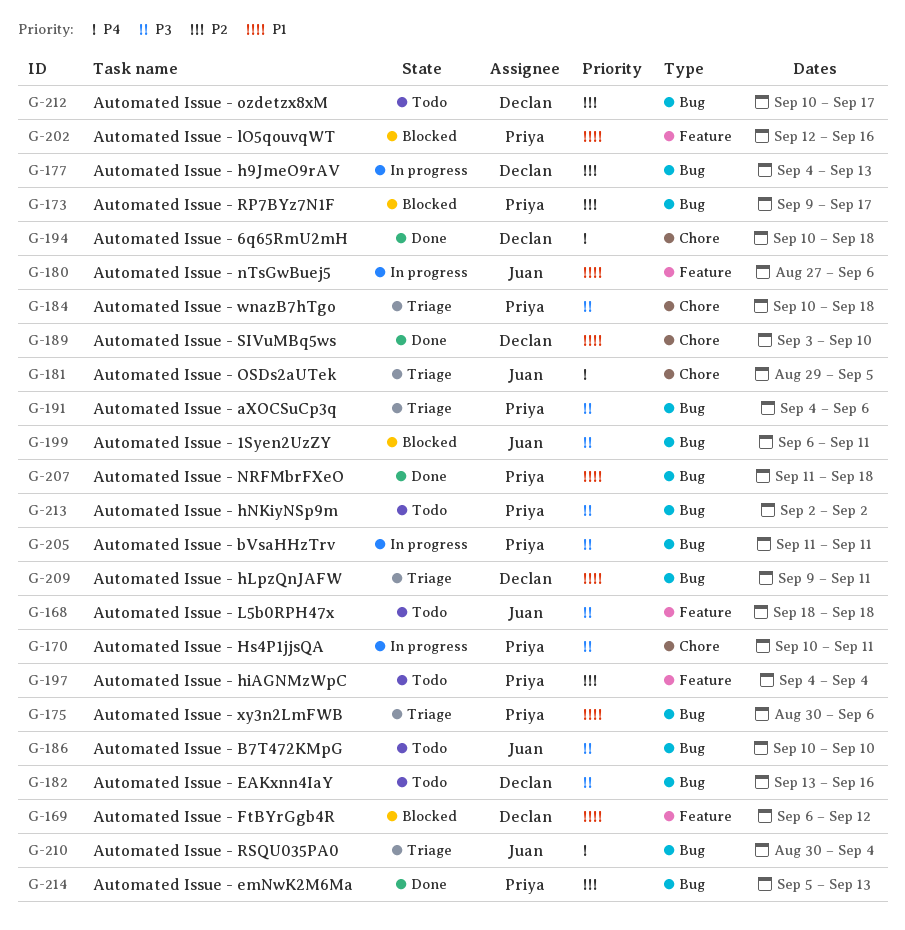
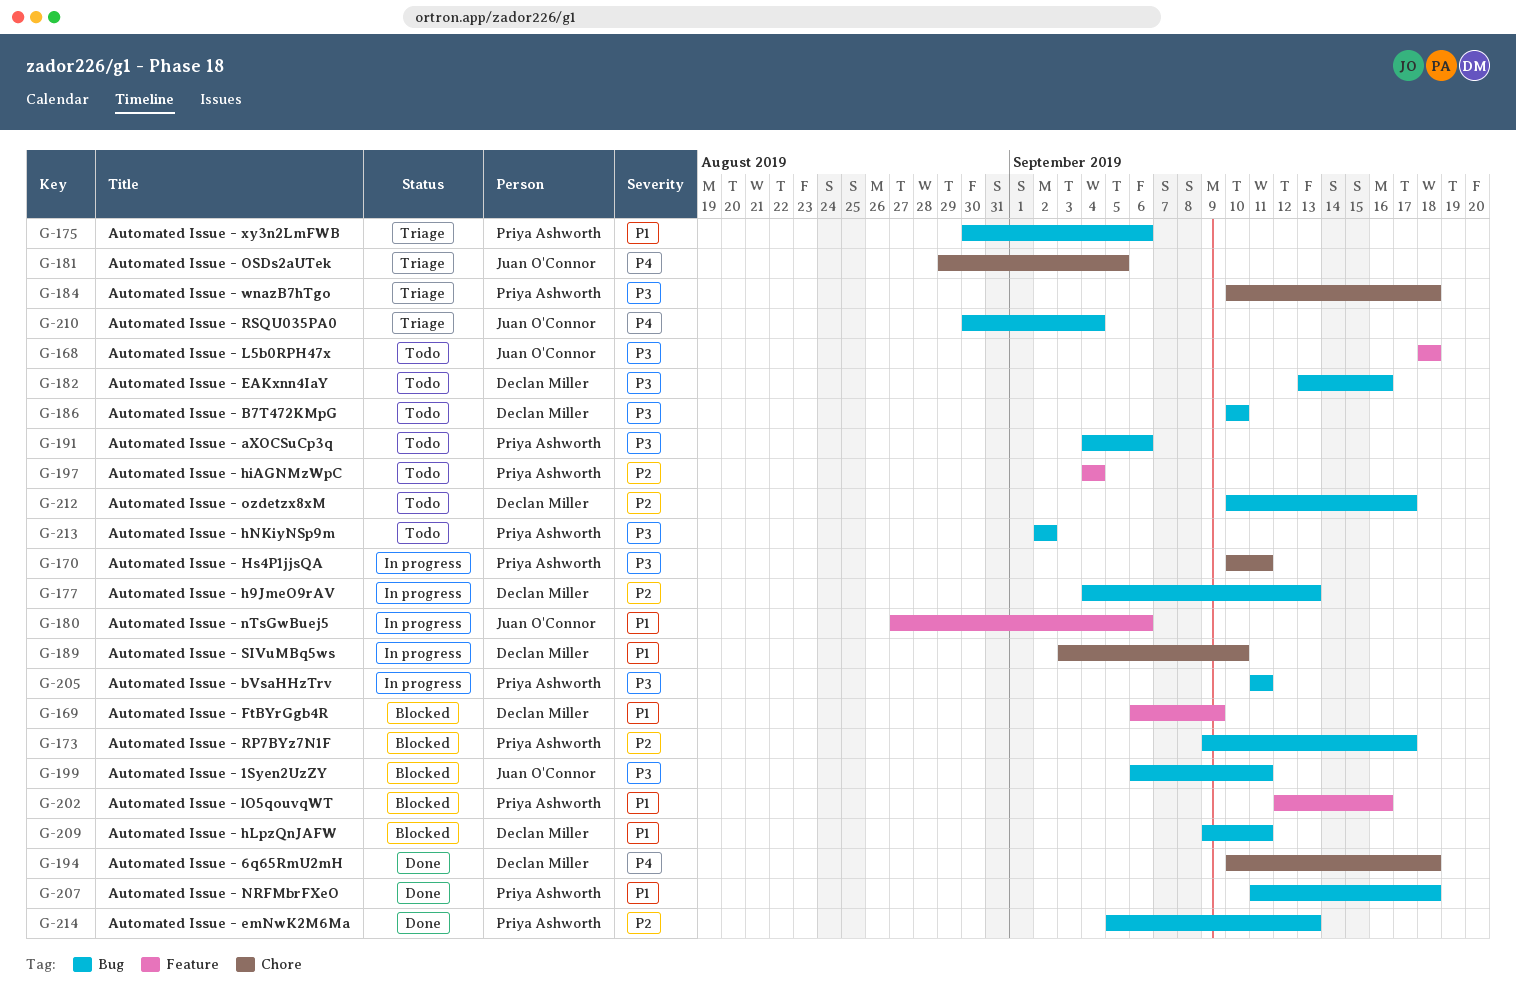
G-169, due: Sep 12 -> Sep 9
G-186, owner: Juan O'Connor -> Declan Miller
G-189, status: Done -> In progress
G-191, status: Triage -> Todo
G-209, status: Triage -> Blocked

